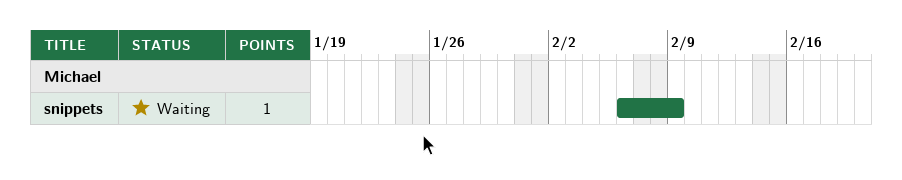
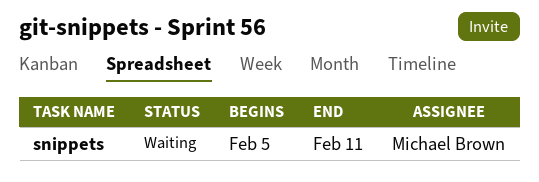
snippets, start: Feb 6 -> Feb 5
snippets, due: Feb 9 -> Feb 11

